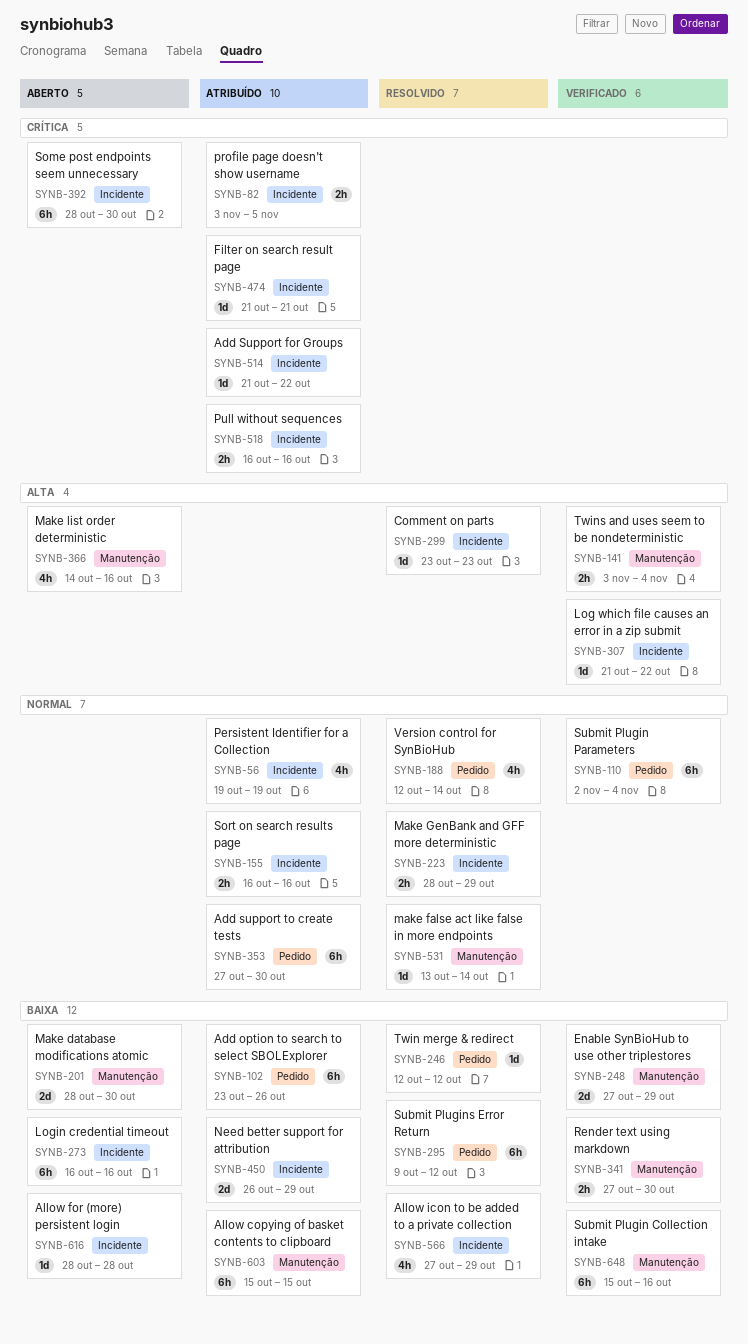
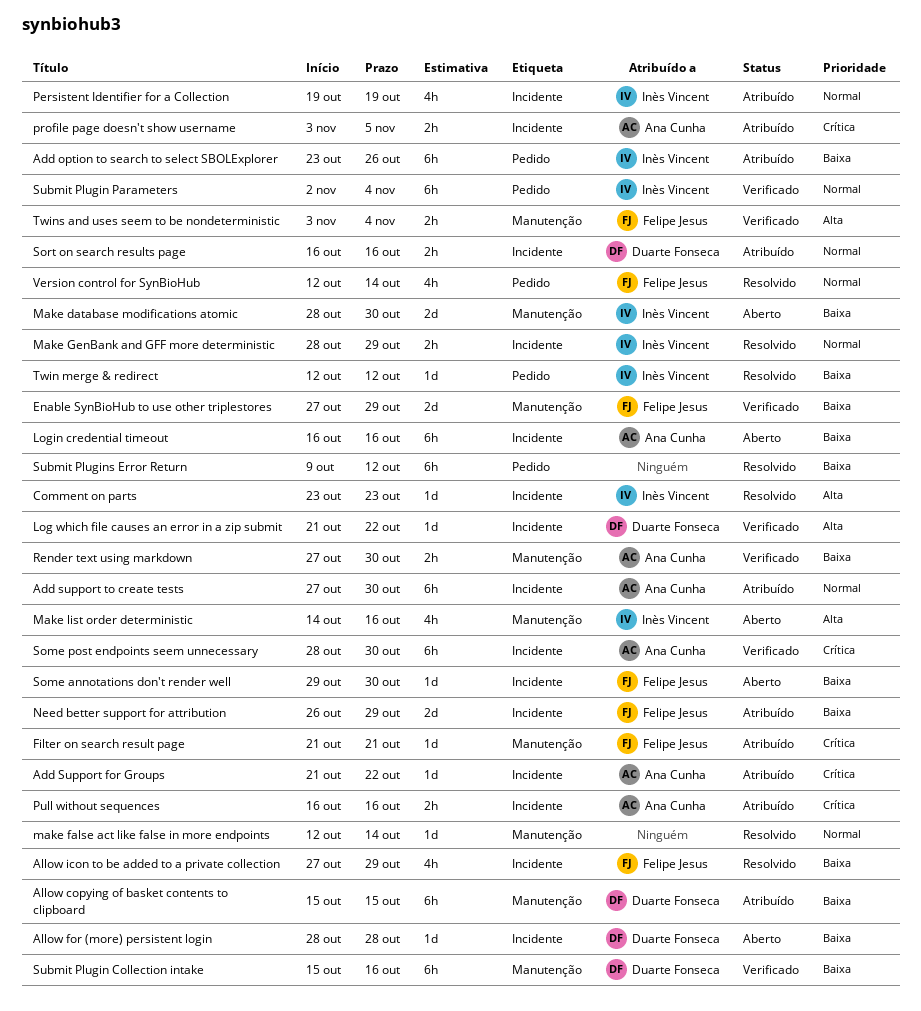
Add support to create tests, label: Pedido -> Incidente
Filter on search result page, label: Incidente -> Manutenção
make false act like false in more endpoints, start: Oct 13 -> Oct 12
Some annotations don't render well: none -> present
Some post endpoints seem unnecessary, status: Aberto -> Verificado

